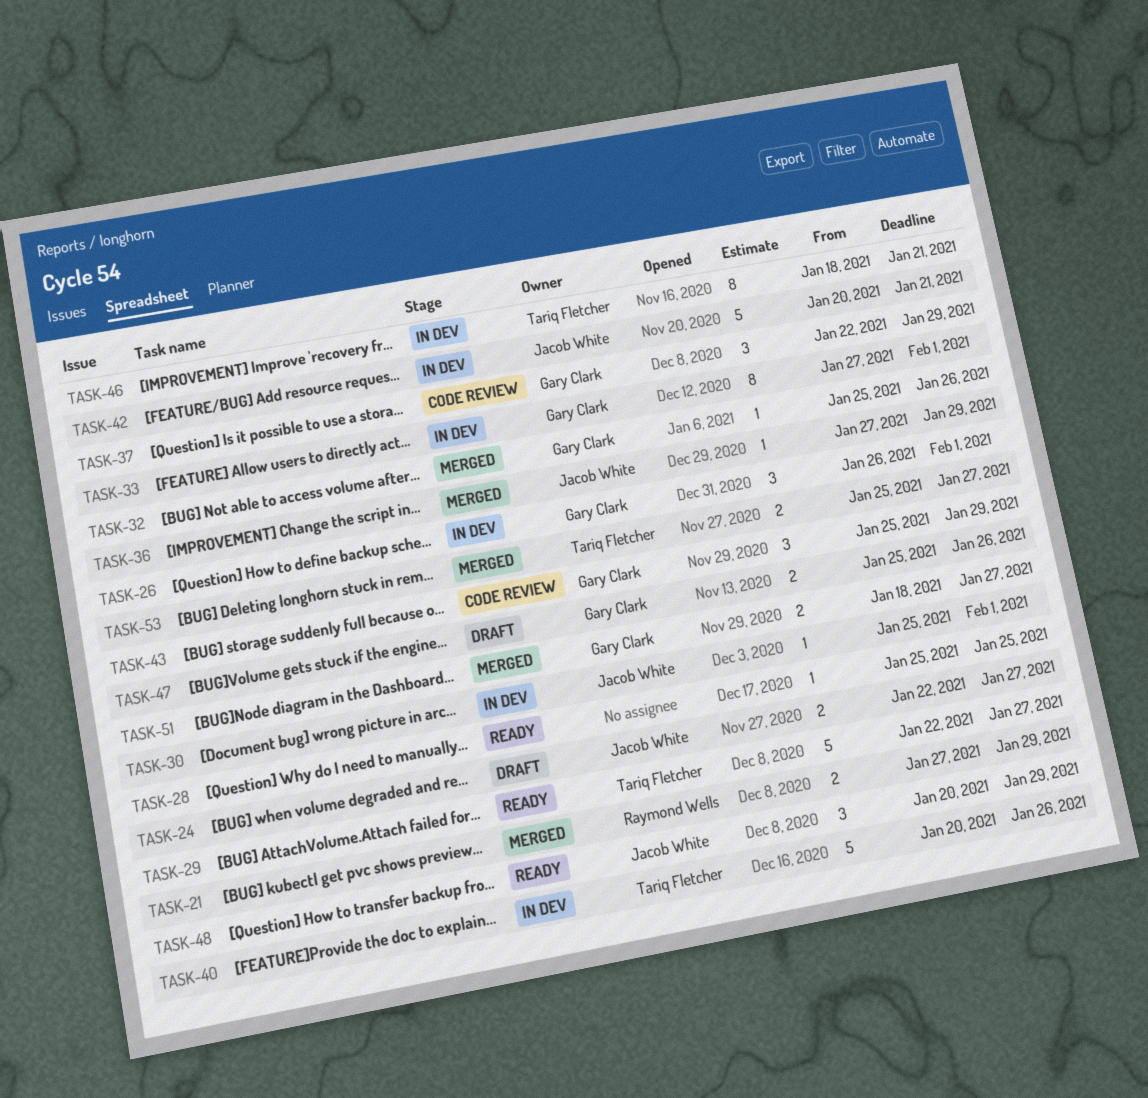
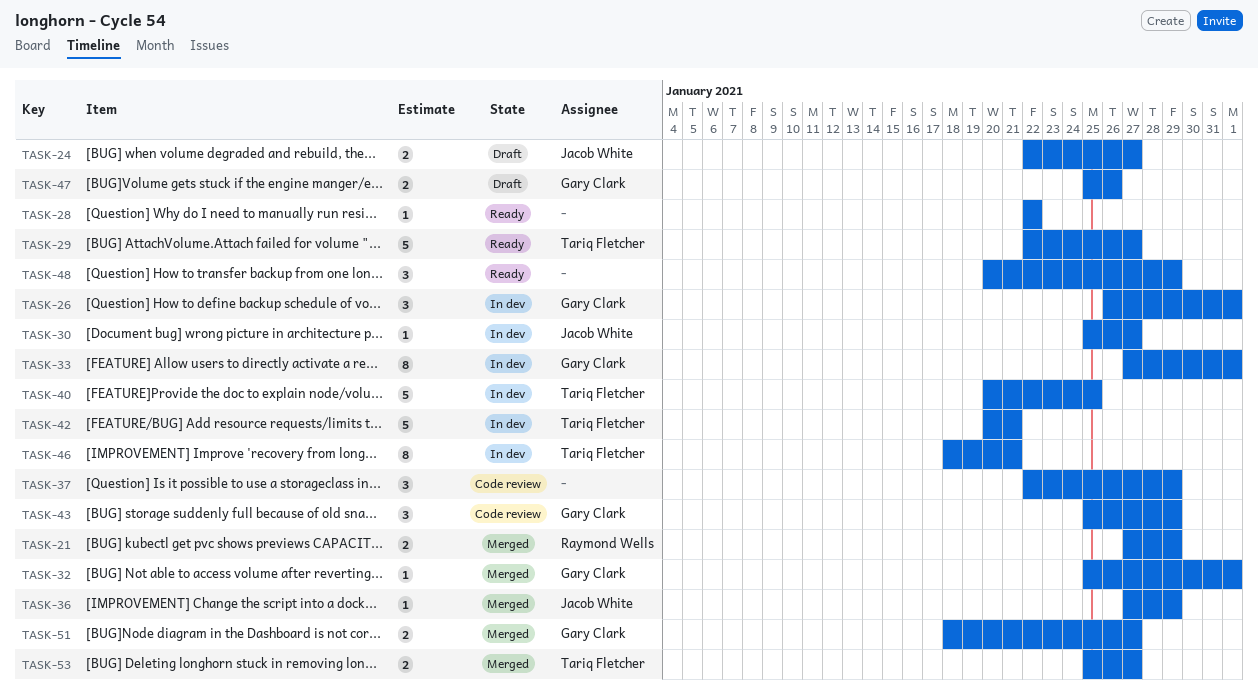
TASK-28, start: Jan 25 -> Jan 22
TASK-28, due: Jan 25 -> Jan 22
TASK-30, due: Feb 1 -> Jan 27
TASK-32, due: Jan 26 -> Feb 1
TASK-37, owner: Gary Clark -> none
TASK-40, due: Jan 26 -> Jan 25
TASK-42, owner: Jacob White -> Tariq Fletcher
TASK-48, owner: Jacob White -> none

